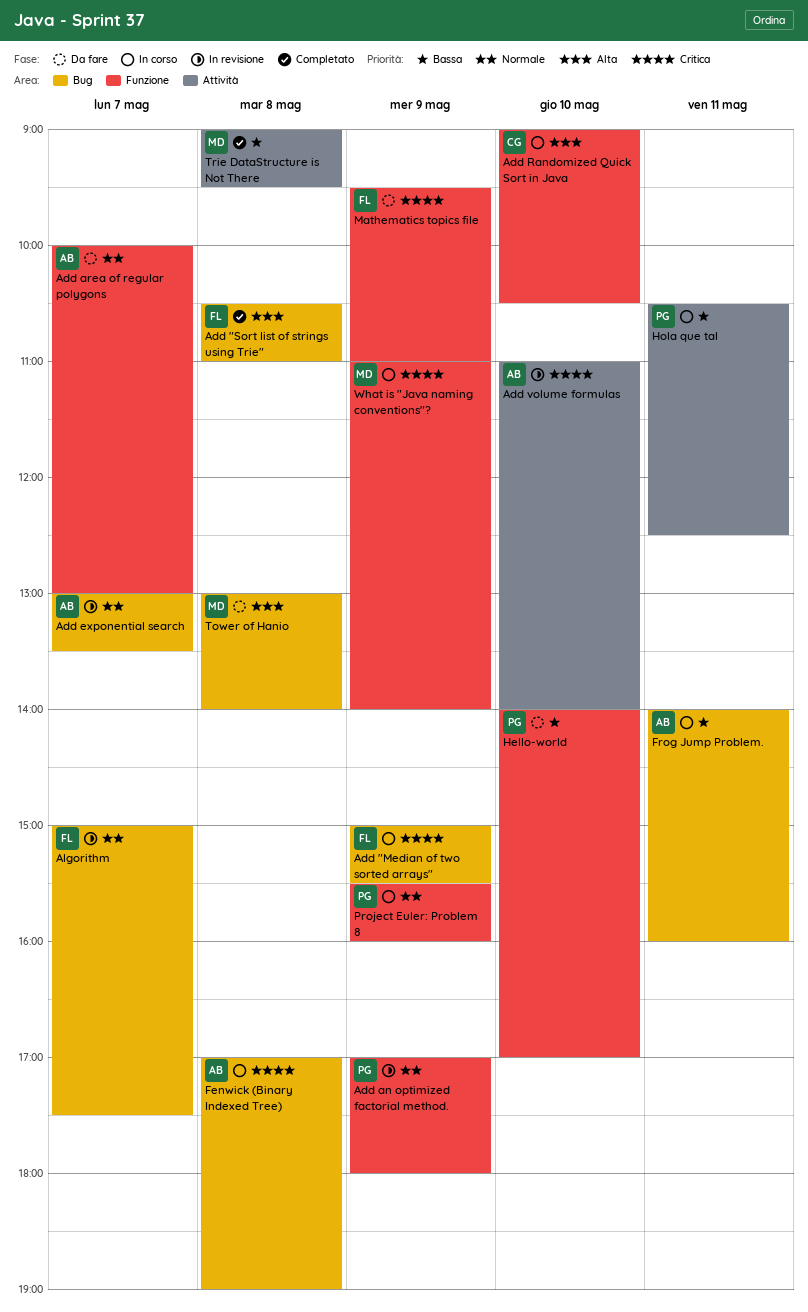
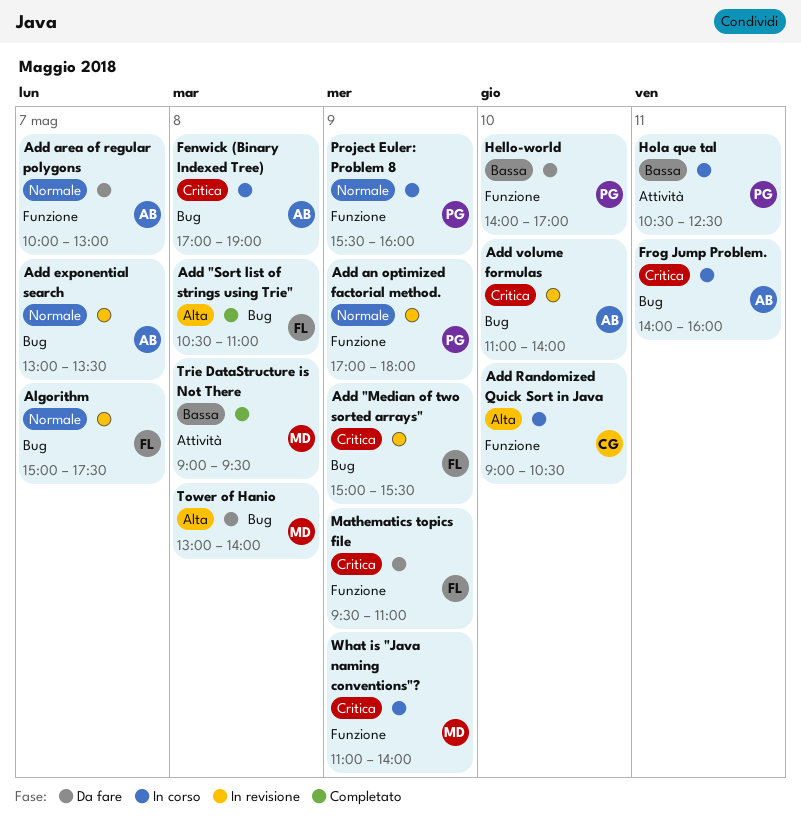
Add "Median of two sorted arrays", status: In corso -> In revisione
Add volume formulas, label: Attività -> Bug
Frog Jump Problem., priority: Bassa -> Critica

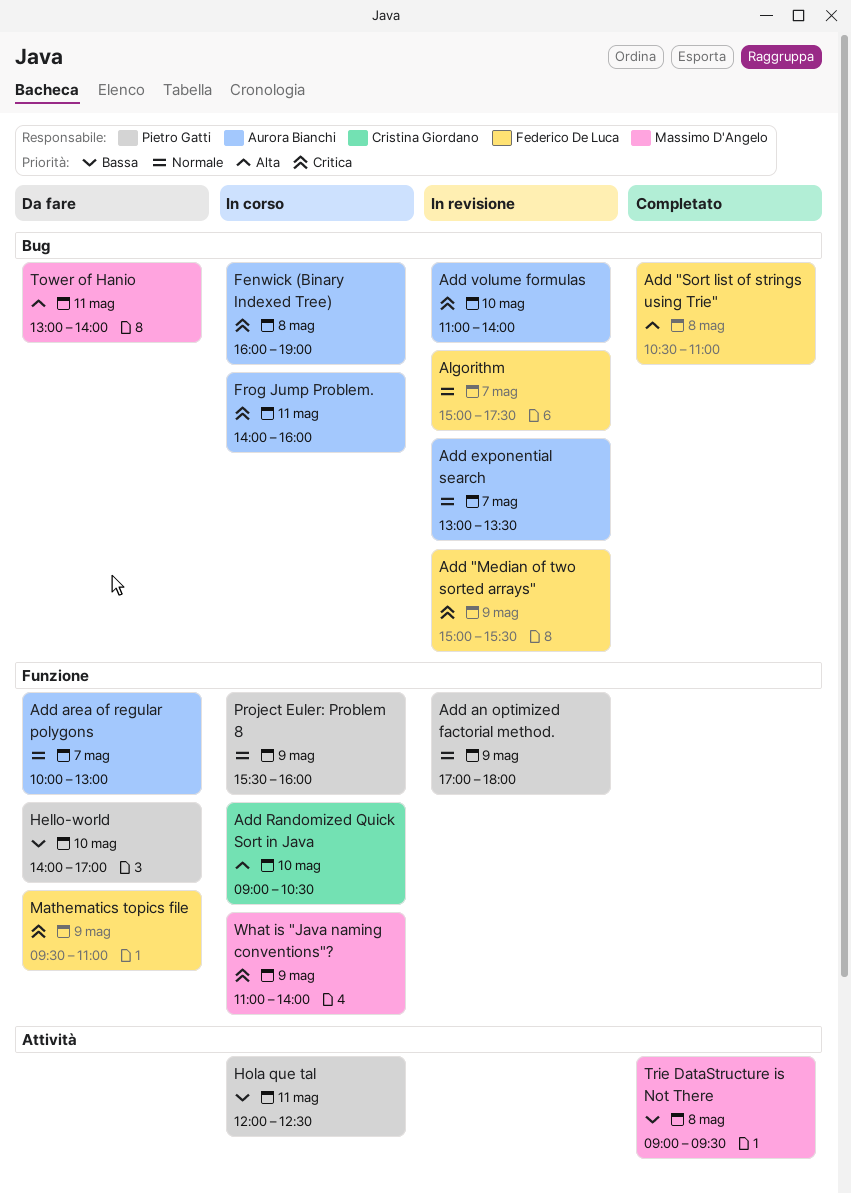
Fenwick (Binary Indexed Tree), begins: 17:00 -> 16:00
Hola que tal, begins: 10:30 -> 12:00
Tower of Hanio, day: May 8 -> May 11

